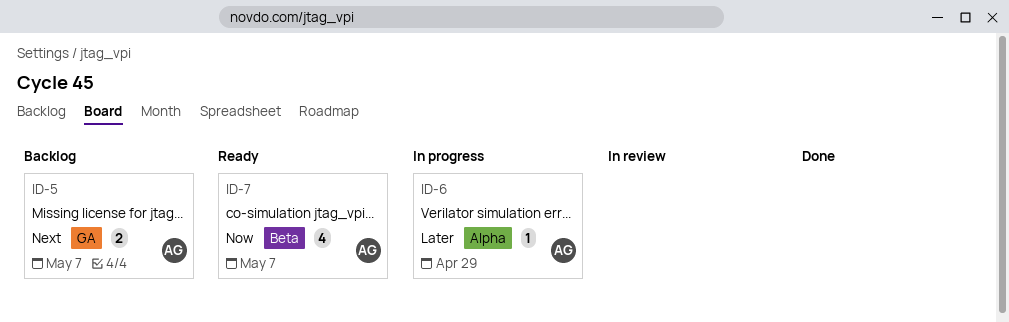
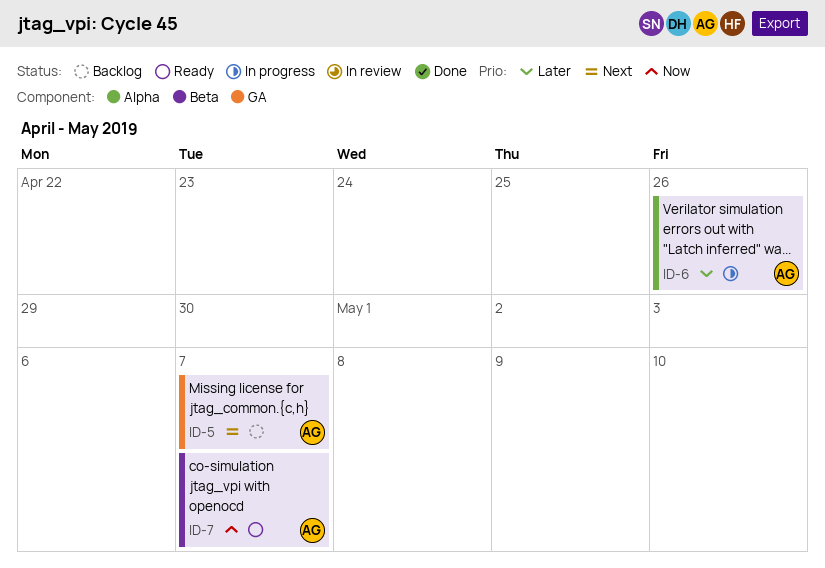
ID-6, due: Apr 29 -> Apr 26

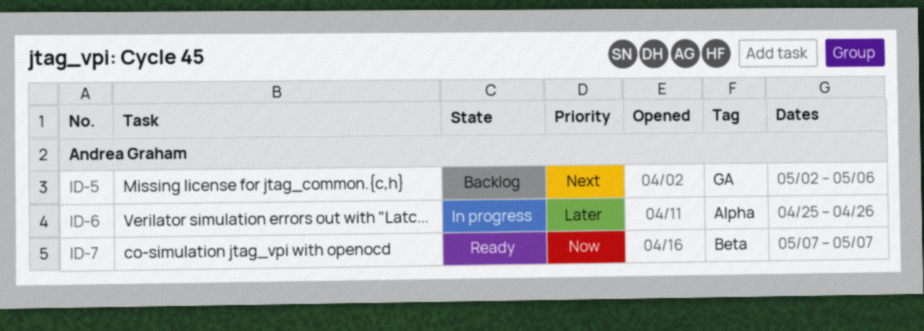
ID-5, due: May 7 -> May 6

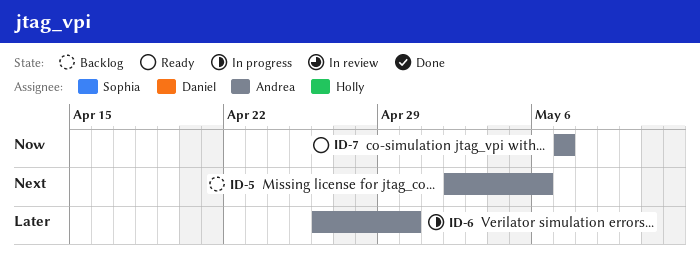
ID-6, start: Apr 25 -> Apr 26
ID-6, due: Apr 26 -> Apr 30

